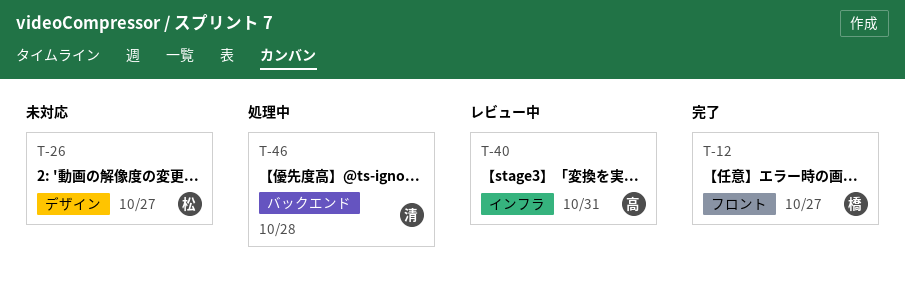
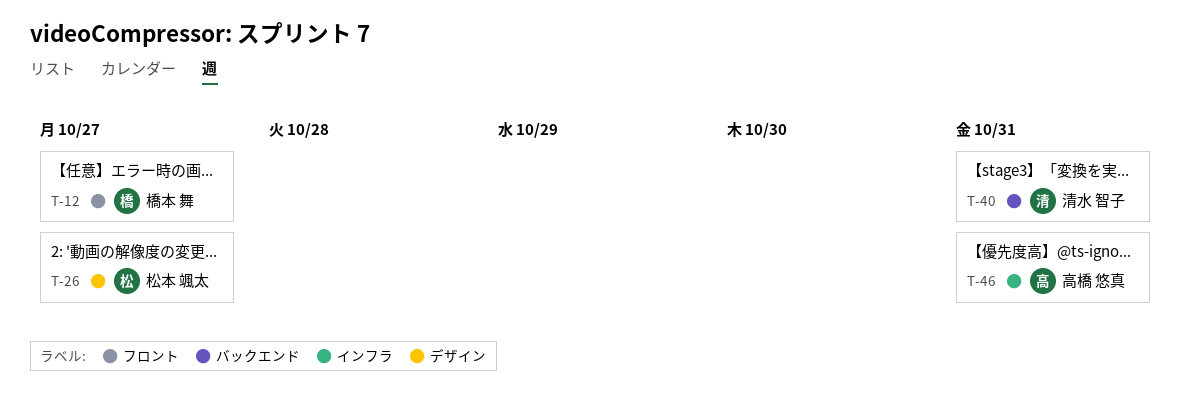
T-40, owner: 高橋 悠真 -> 清水 智子
T-40, label: インフラ -> バックエンド
T-46, owner: 清水 智子 -> 高橋 悠真
T-46, label: バックエンド -> インフラ
T-46, due: Oct 28 -> Oct 31

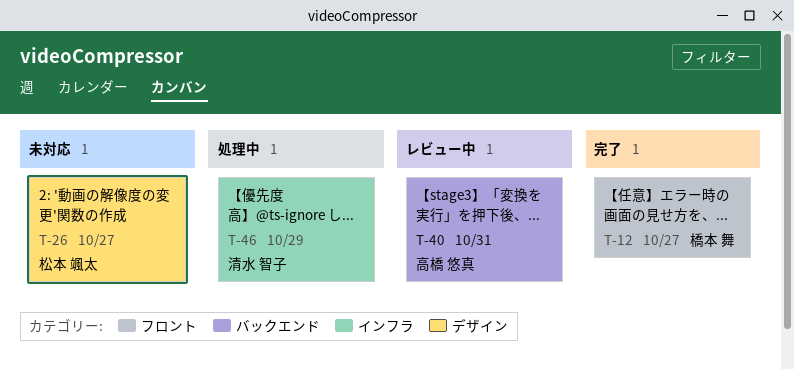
T-40, owner: 清水 智子 -> 高橋 悠真
T-46, owner: 高橋 悠真 -> 清水 智子
T-46, due: Oct 31 -> Oct 29

